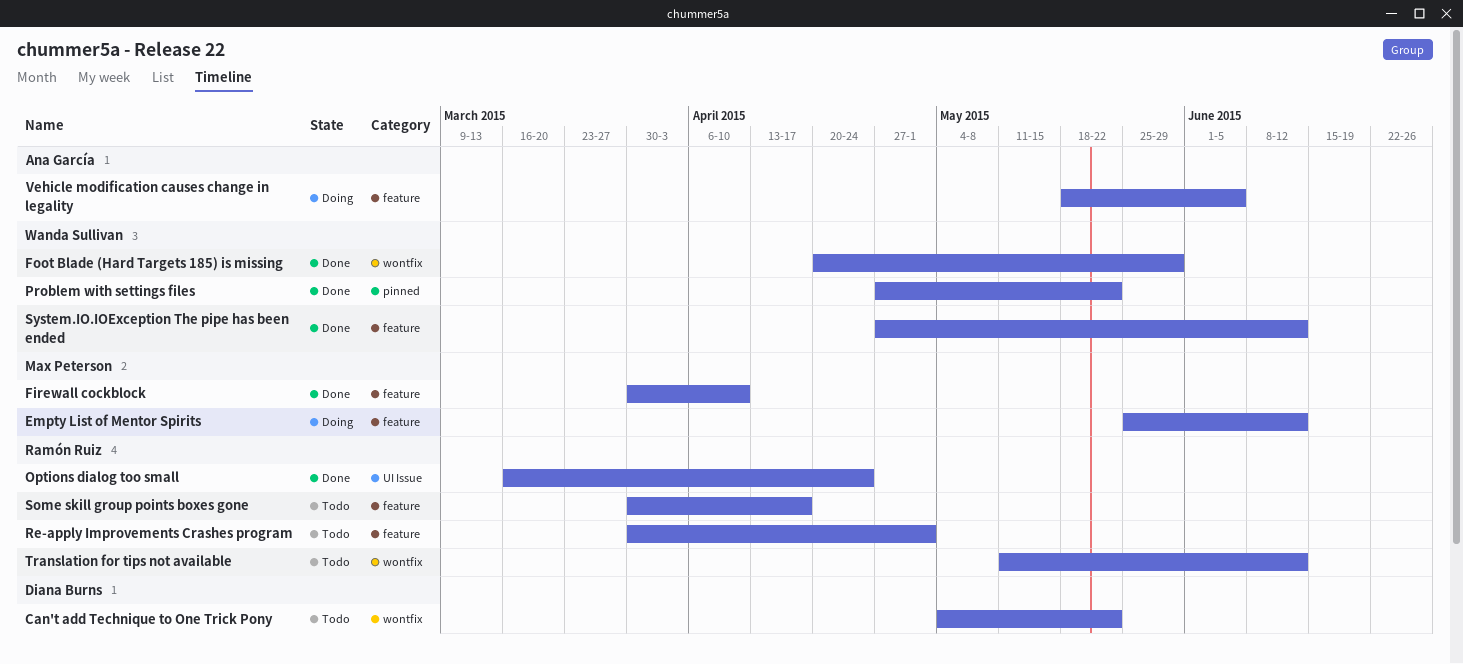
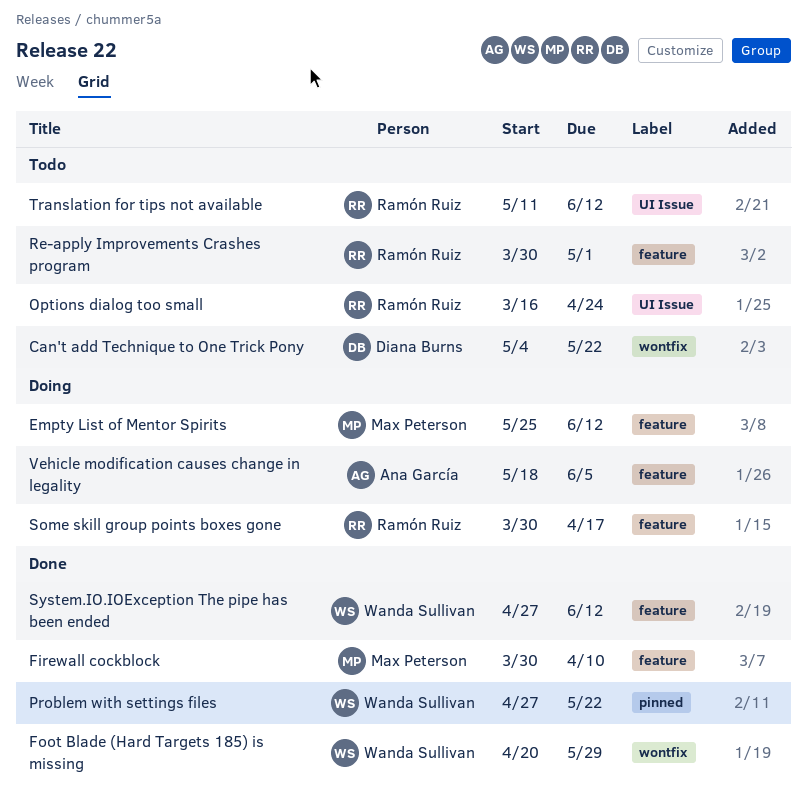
Options dialog too small, status: Done -> Todo
Some skill group points boxes gone, status: Todo -> Doing
Translation for tips not available, label: wontfix -> UI Issue

